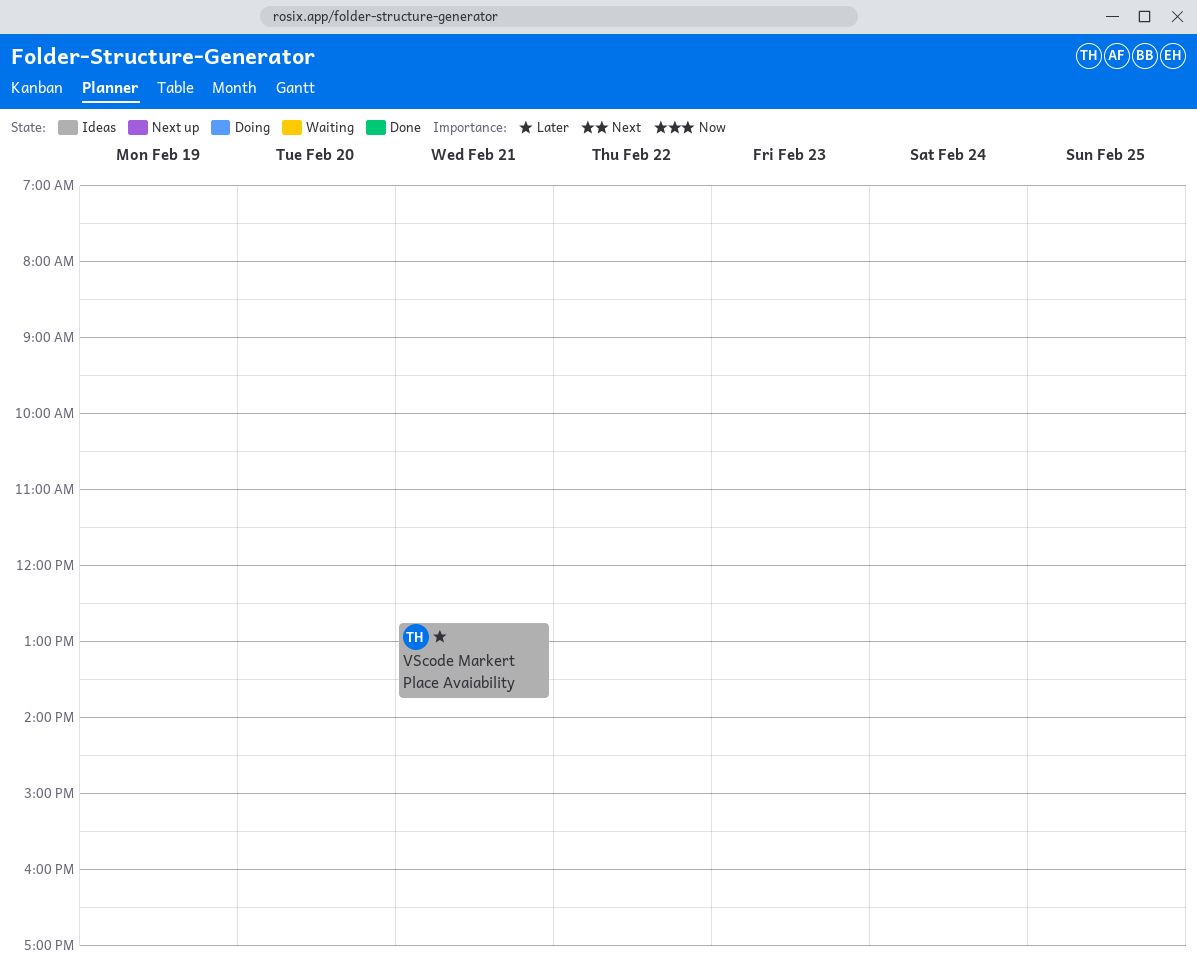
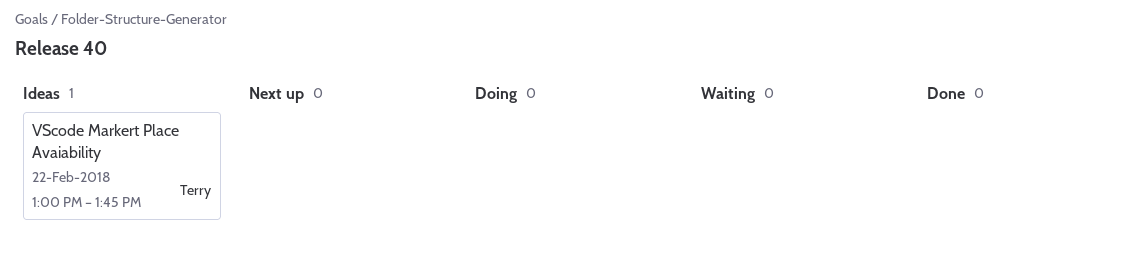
VScode Markert Place Avaiability, day: Feb 21 -> Feb 22
VScode Markert Place Avaiability, begins: 12:45 -> 13:00

